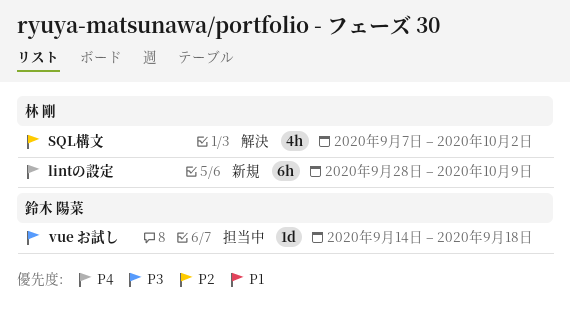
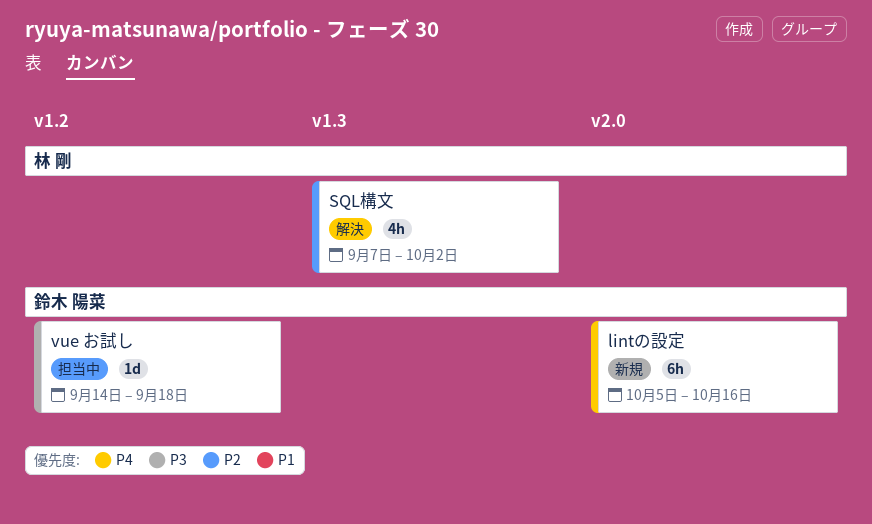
lintの設定, owner: 林 剛 -> 鈴木 陽菜
lintの設定, start: Sep 28 -> Oct 5
lintの設定, due: Oct 9 -> Oct 16

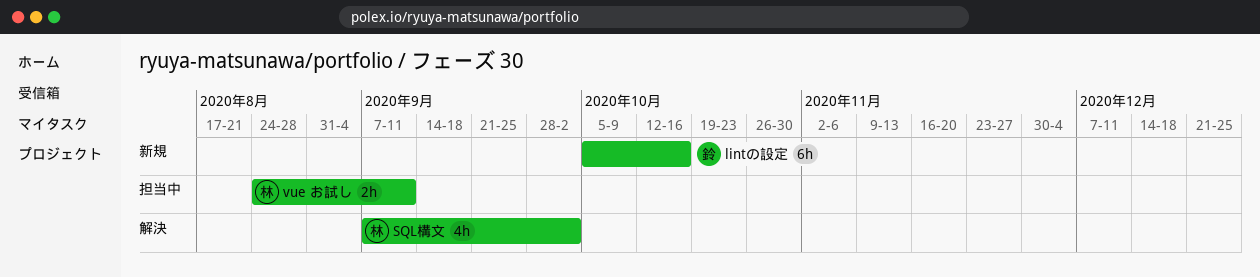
vue お試し, owner: 鈴木 陽菜 -> 林 剛
vue お試し, estimate: 1d -> 2h
vue お試し, start: Sep 14 -> Aug 24
vue お試し, due: Sep 18 -> Sep 11

